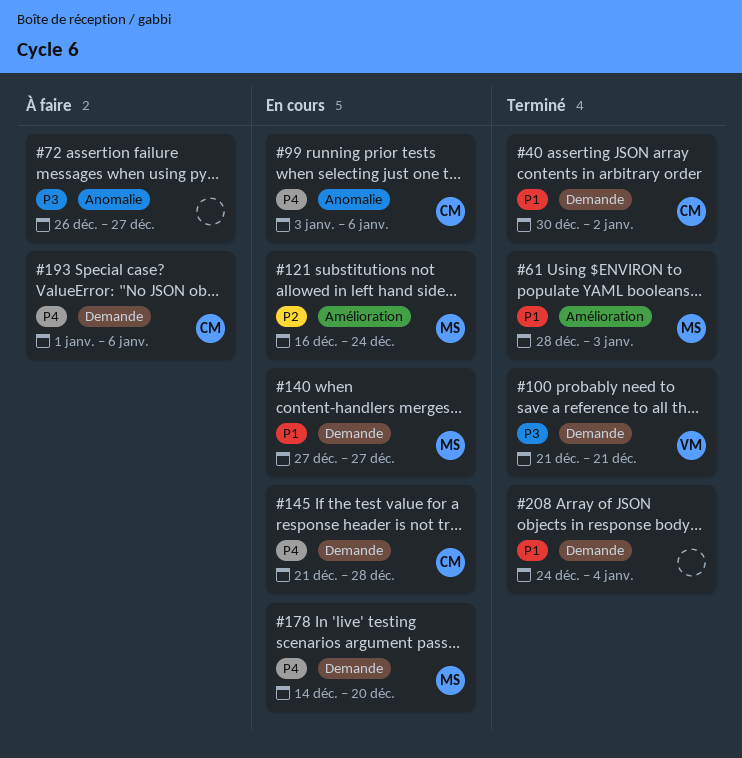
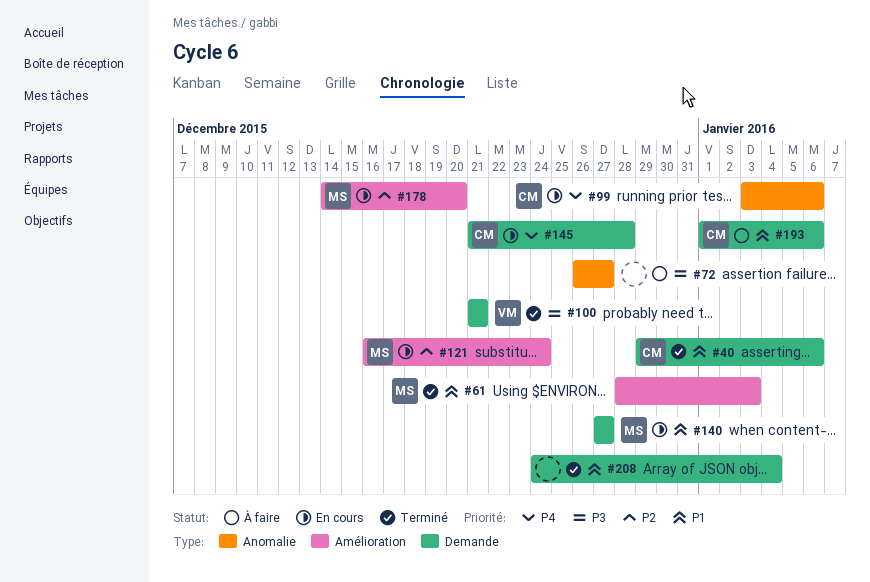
#40, start: Dec 30 -> Dec 29
#40, due: Jan 2 -> Jan 6
#178, priority: P4 -> P2
#178, label: Demande -> Amélioration
#193, priority: P4 -> P1

